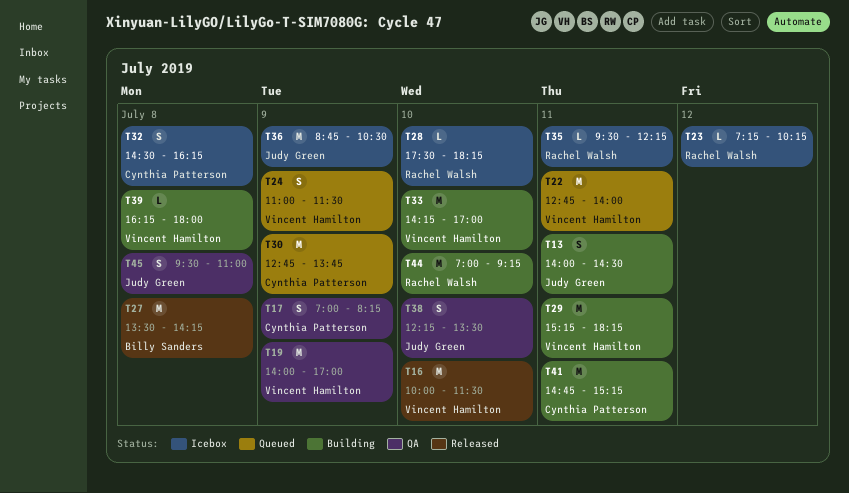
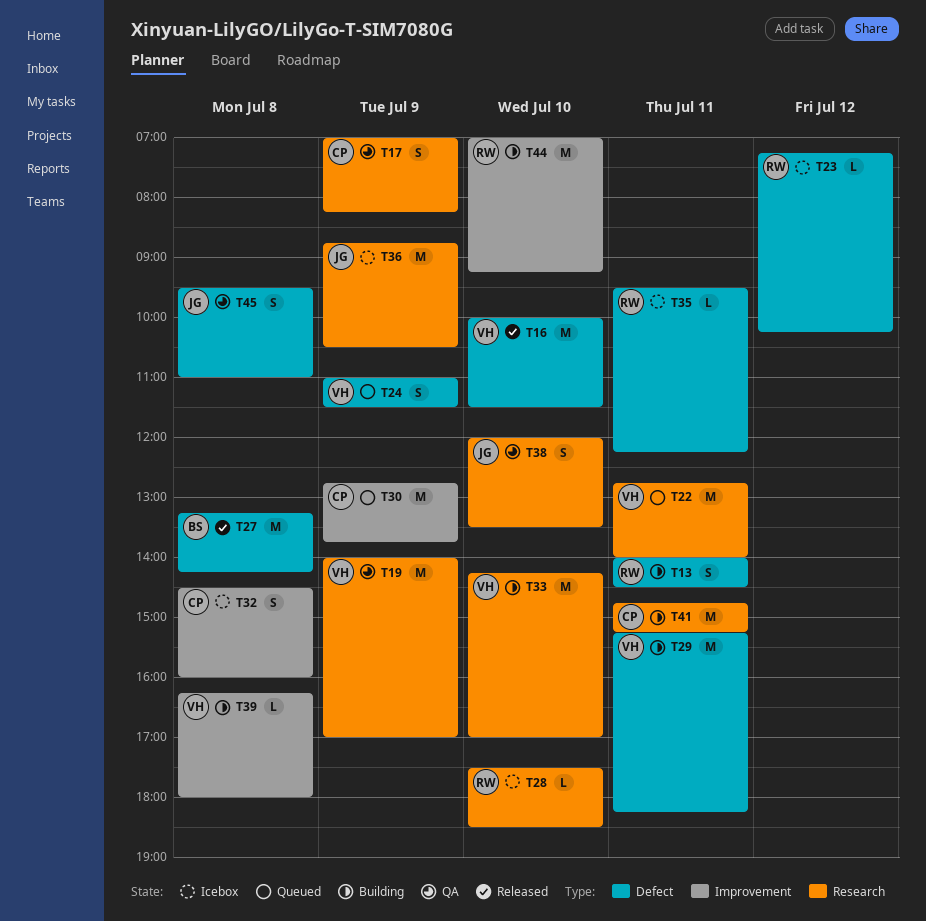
T13, owner: Judy Green -> Rachel Walsh
T27, begins: 13:30 -> 13:15
T28, ends: 18:15 -> 18:30
T32, ends: 16:15 -> 16:00
T38, begins: 12:15 -> 12:00

